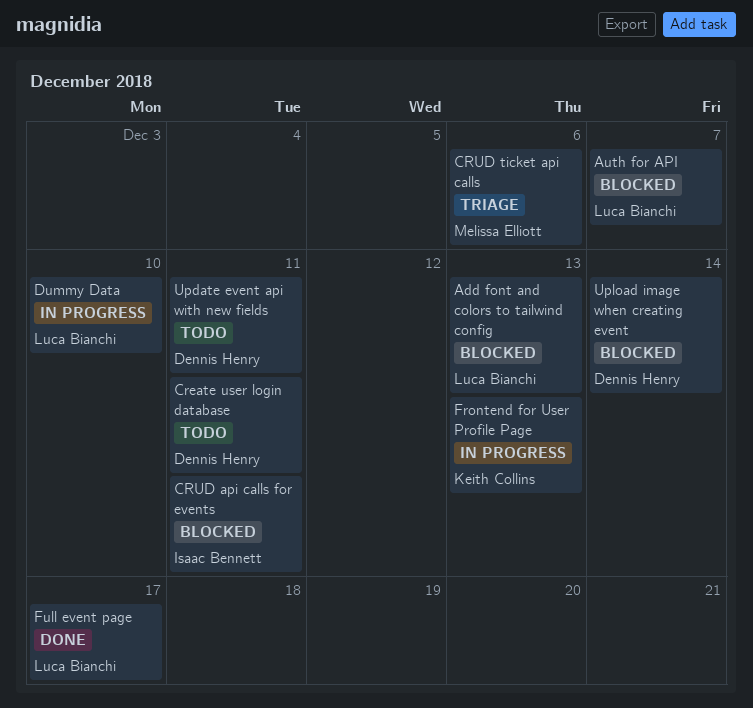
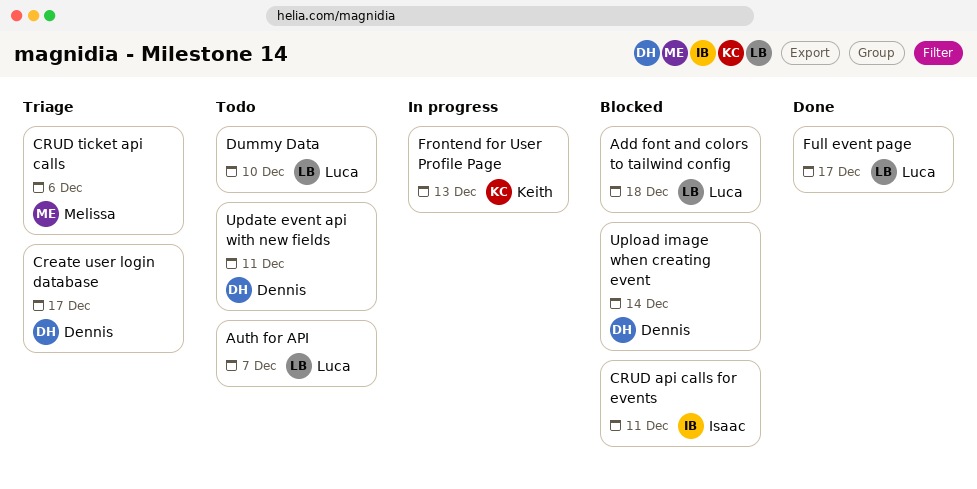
Add font and colors to tailwind config, due: Dec 13 -> Dec 18
Auth for API, status: Blocked -> Todo
Create user login database, status: Todo -> Triage
Create user login database, due: Dec 11 -> Dec 17
Dummy Data, status: In progress -> Todo

